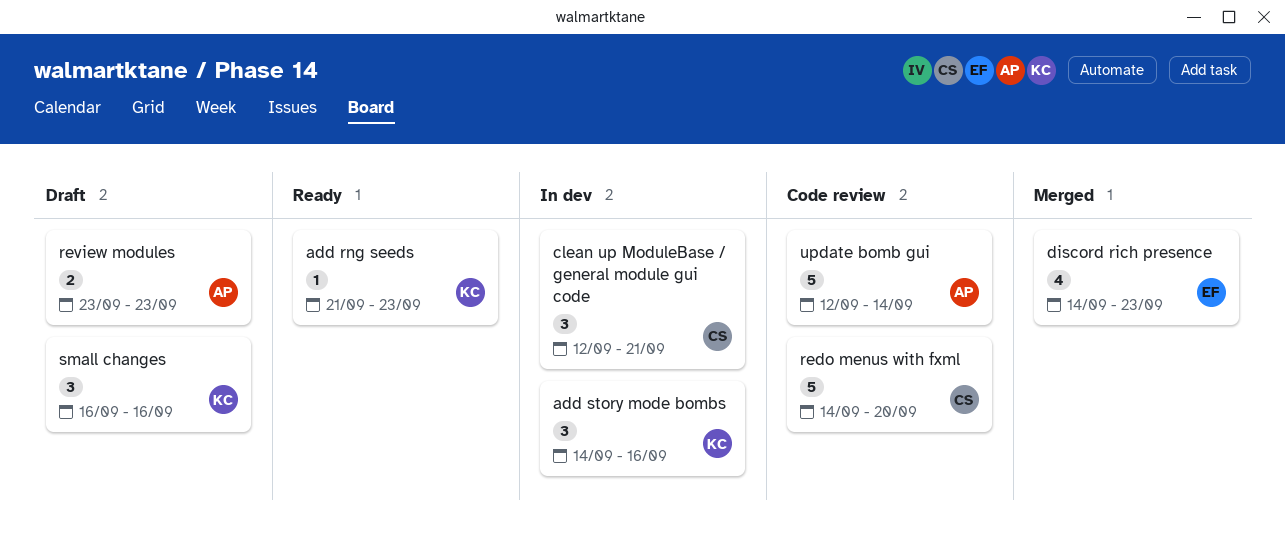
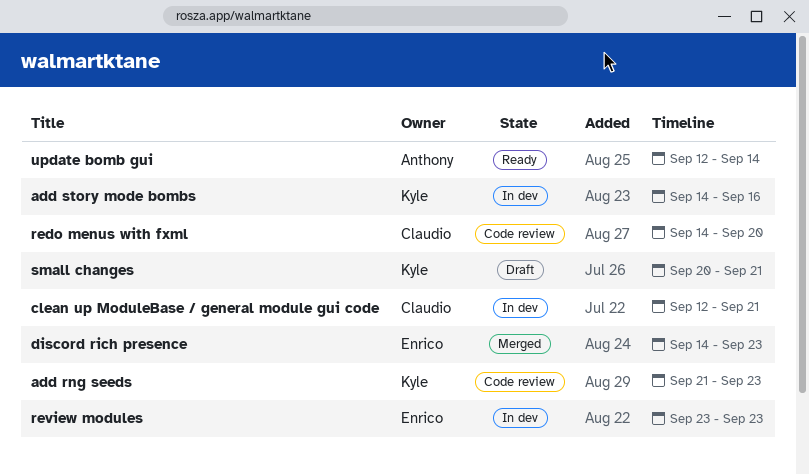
add rng seeds, status: Ready -> Code review
review modules, status: Draft -> In dev
review modules, owner: Anthony -> Enrico
small changes, start: Sep 16 -> Sep 20
small changes, due: Sep 16 -> Sep 21
update bomb gui, status: Code review -> Ready

